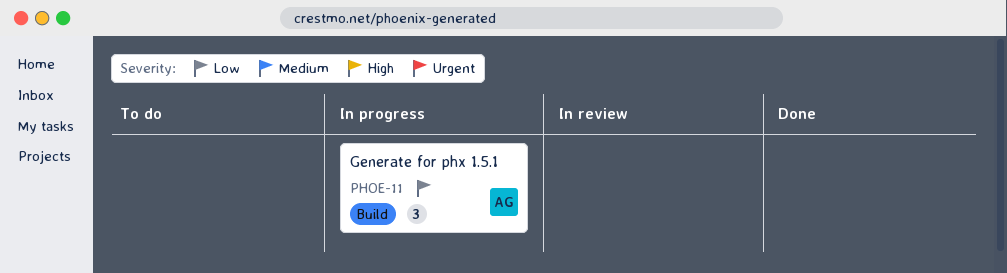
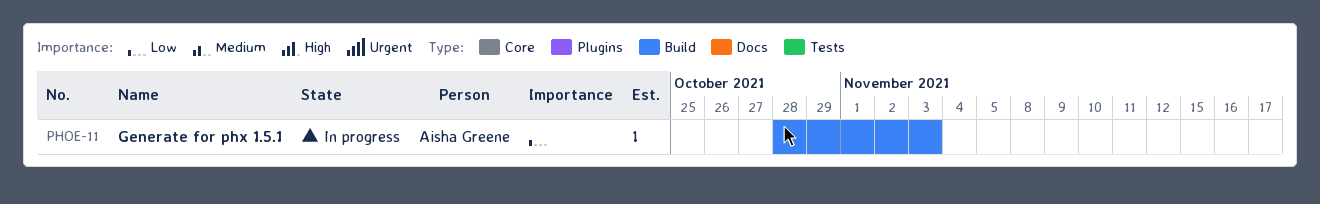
PHOE-11, estimate: 3 -> 1

